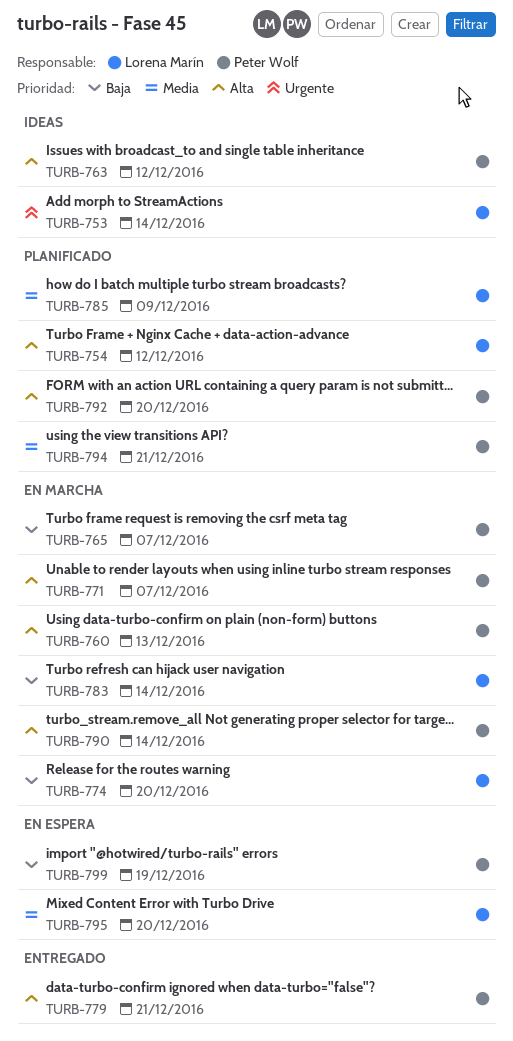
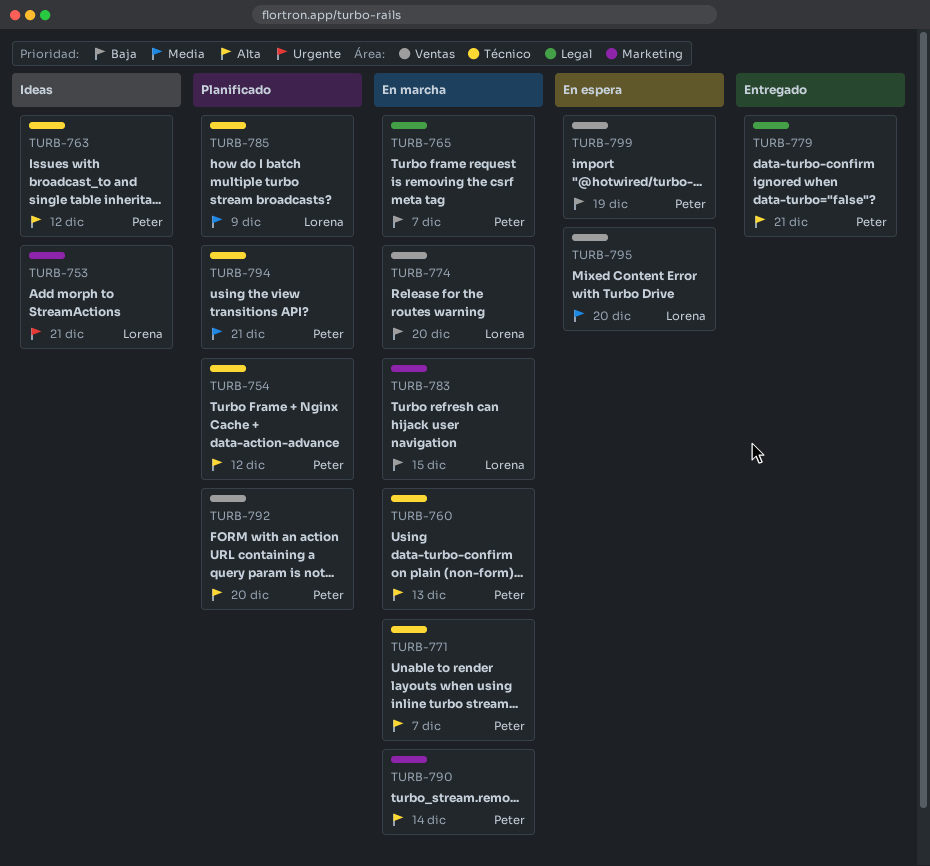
TURB-753, due: Dec 14 -> Dec 21
TURB-754, owner: Lorena Marín -> Peter Wolf
TURB-783, due: Dec 14 -> Dec 15

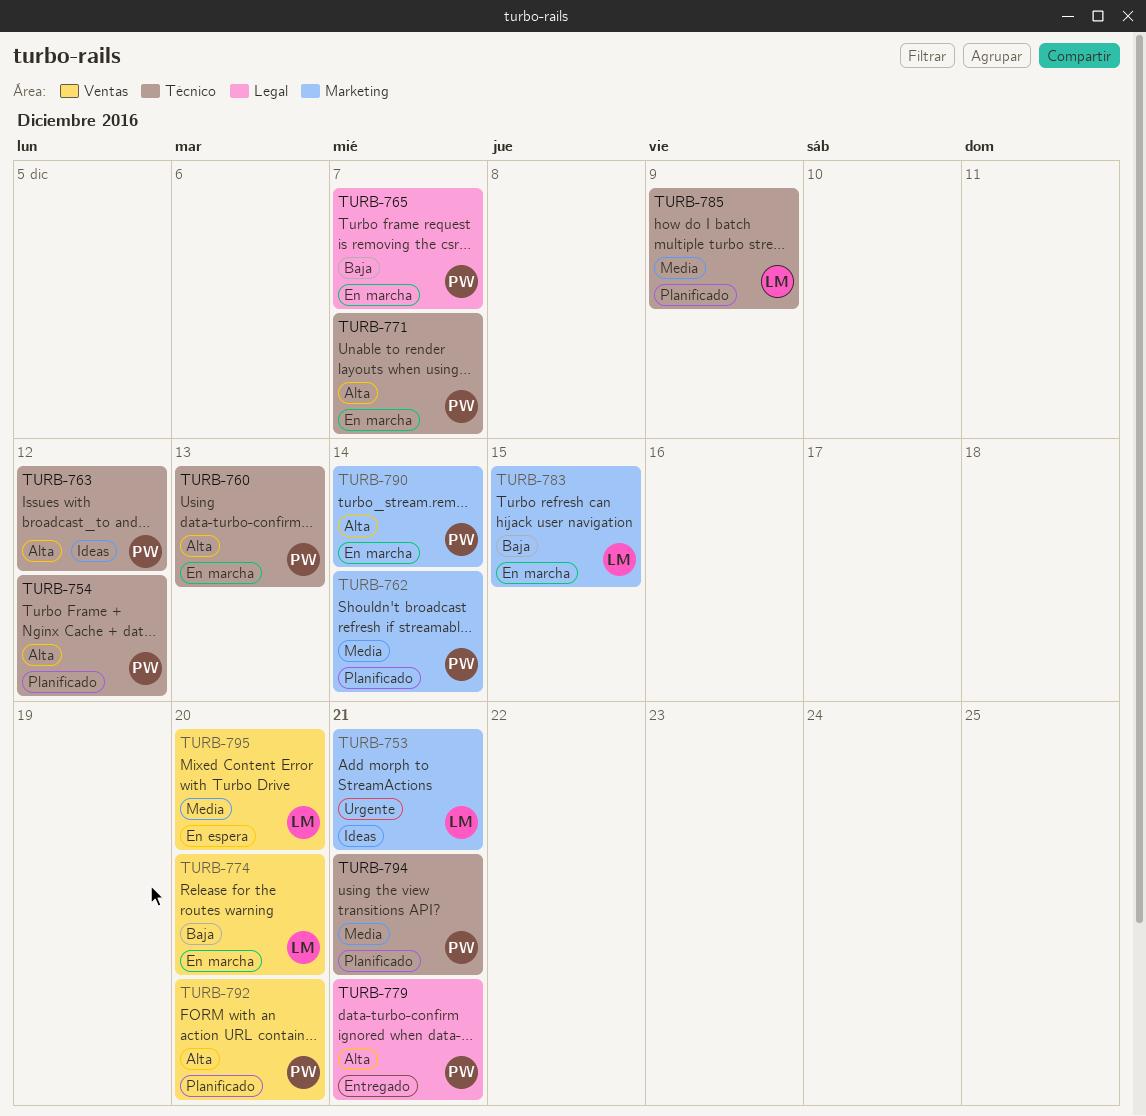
TURB-762: none -> present
TURB-799: present -> none

